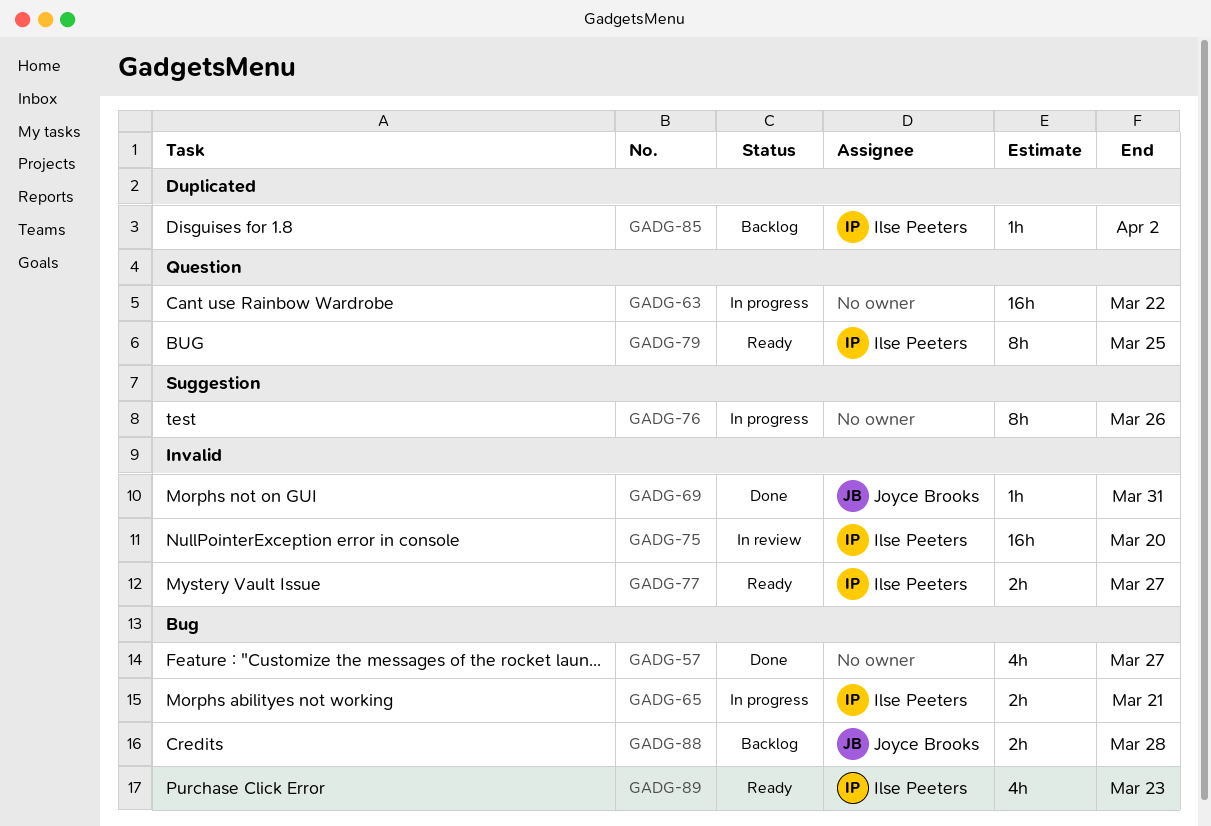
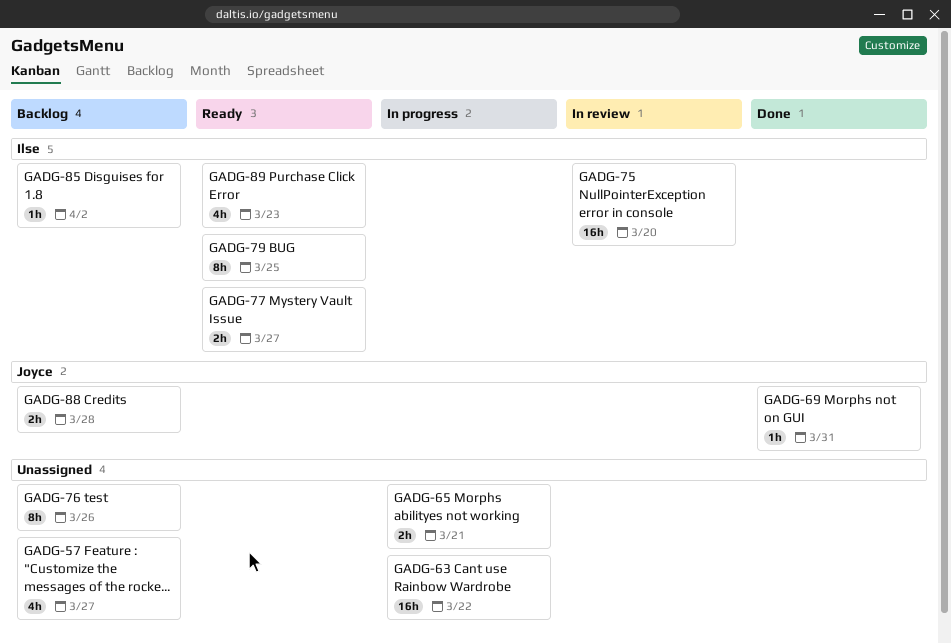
GADG-57, status: Done -> Backlog
GADG-65, owner: Ilse Peeters -> none
GADG-76, status: In progress -> Backlog

